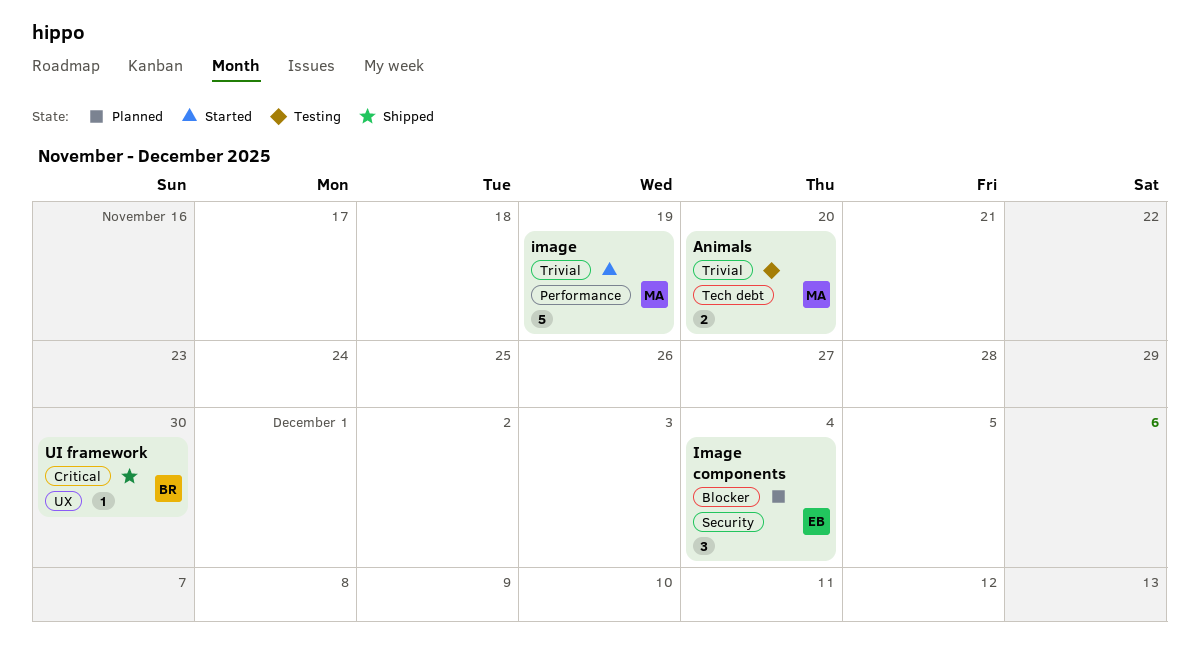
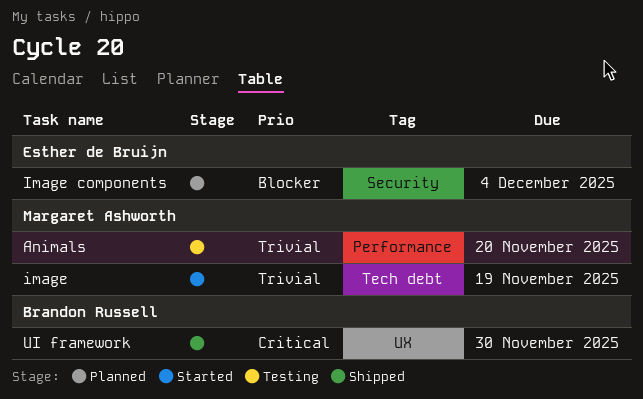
Animals, label: Tech debt -> Performance
image, label: Performance -> Tech debt

